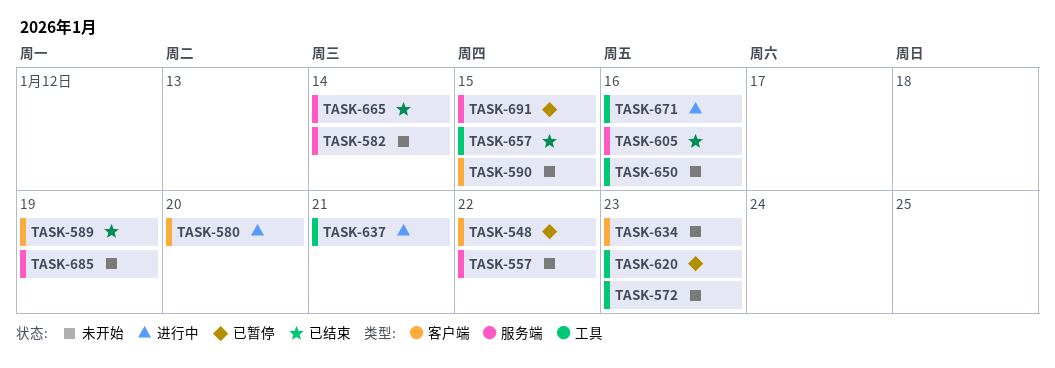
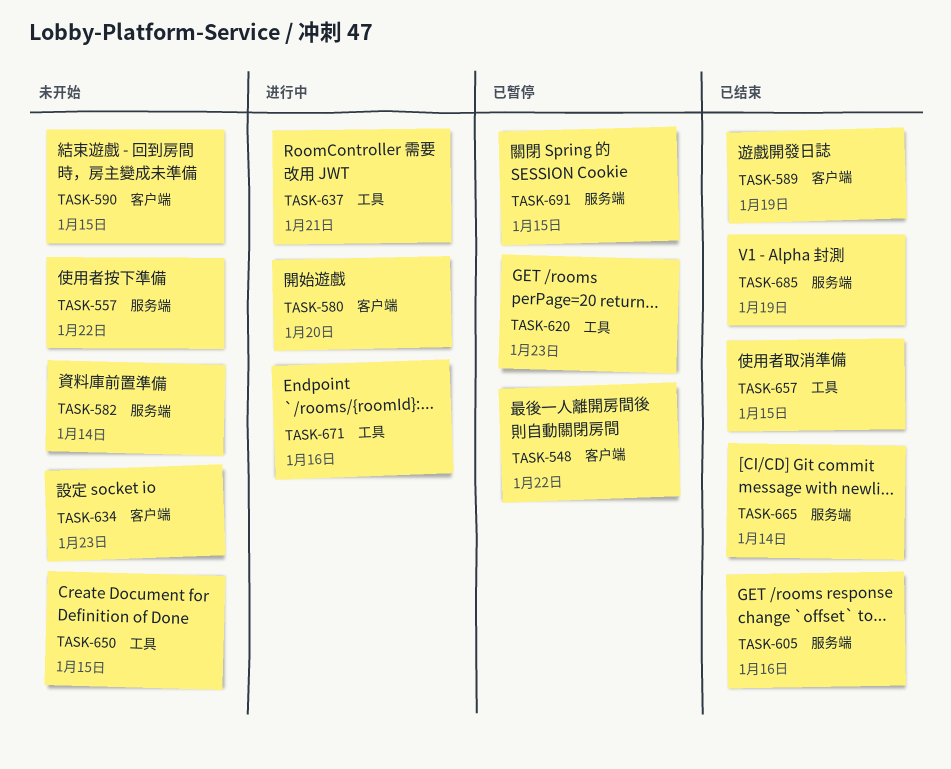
TASK-572: present -> none
TASK-650, due: Jan 16 -> Jan 15
TASK-685, status: 未开始 -> 已结束

